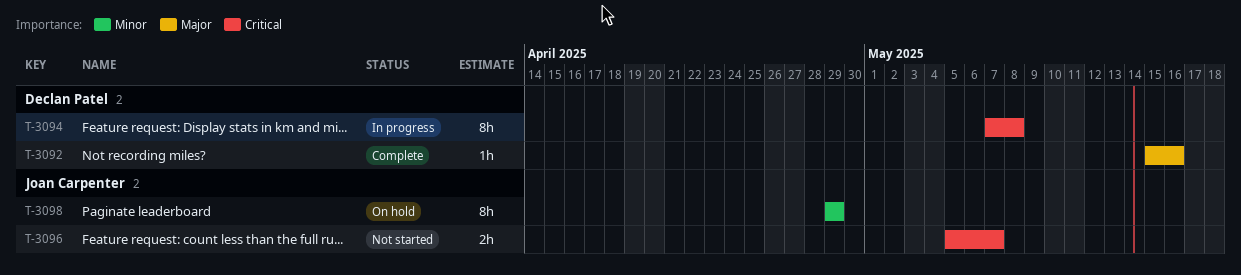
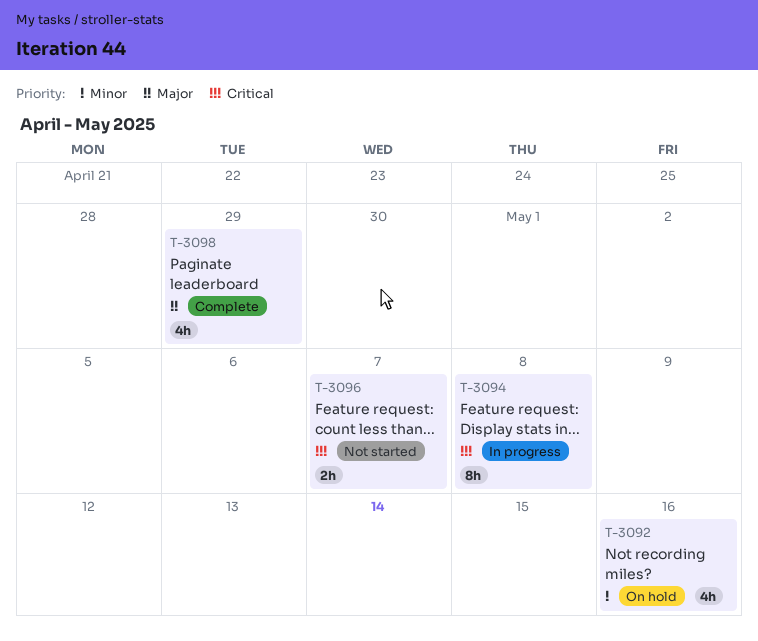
T-3092, status: Complete -> On hold
T-3092, priority: Major -> Minor
T-3092, estimate: 1h -> 4h
T-3098, status: On hold -> Complete
T-3098, priority: Minor -> Major
T-3098, estimate: 8h -> 4h

